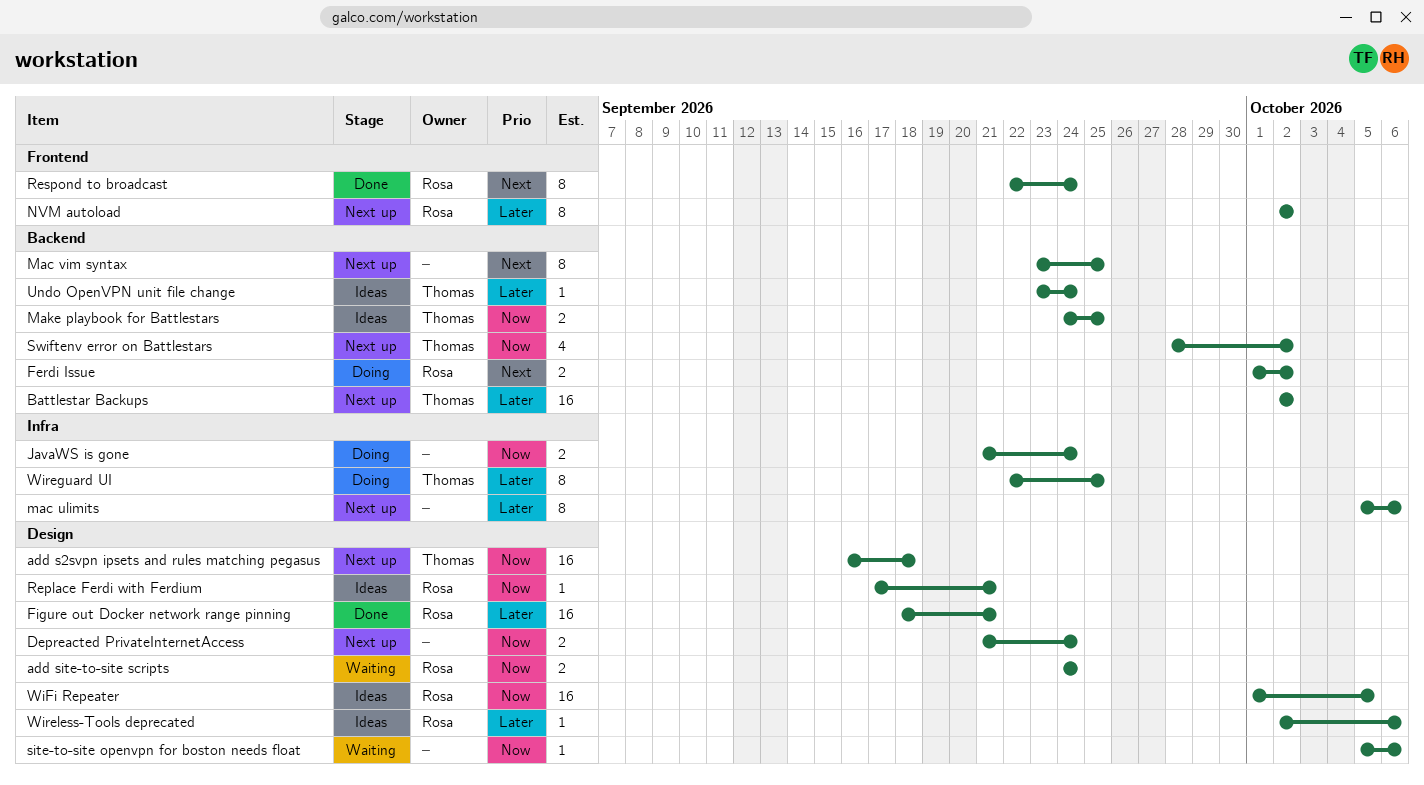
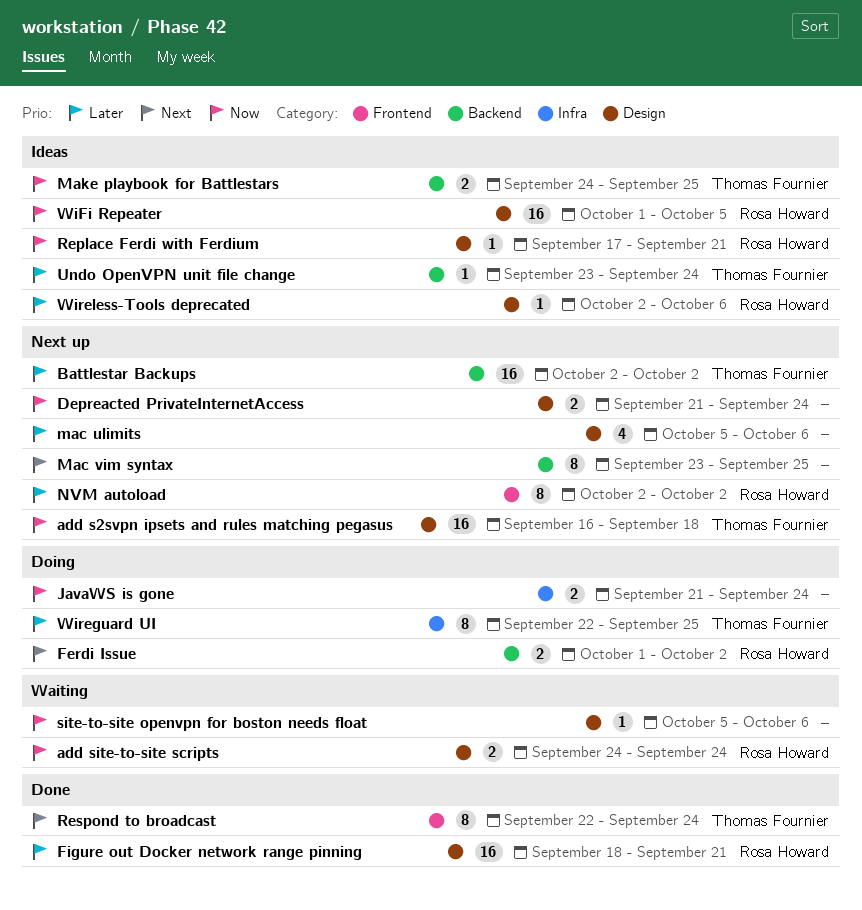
mac ulimits, label: Infra -> Design
mac ulimits, estimate: 8 -> 4
Respond to broadcast, owner: Rosa Howard -> Thomas Fournier
Swiftenv error on Battlestars: present -> none

